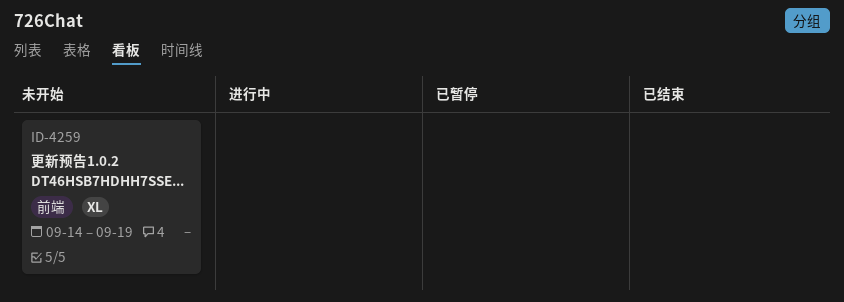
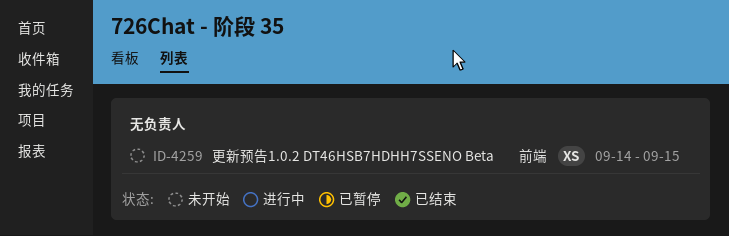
ID-4259, estimate: XL -> XS
ID-4259, due: Sep 19 -> Sep 15

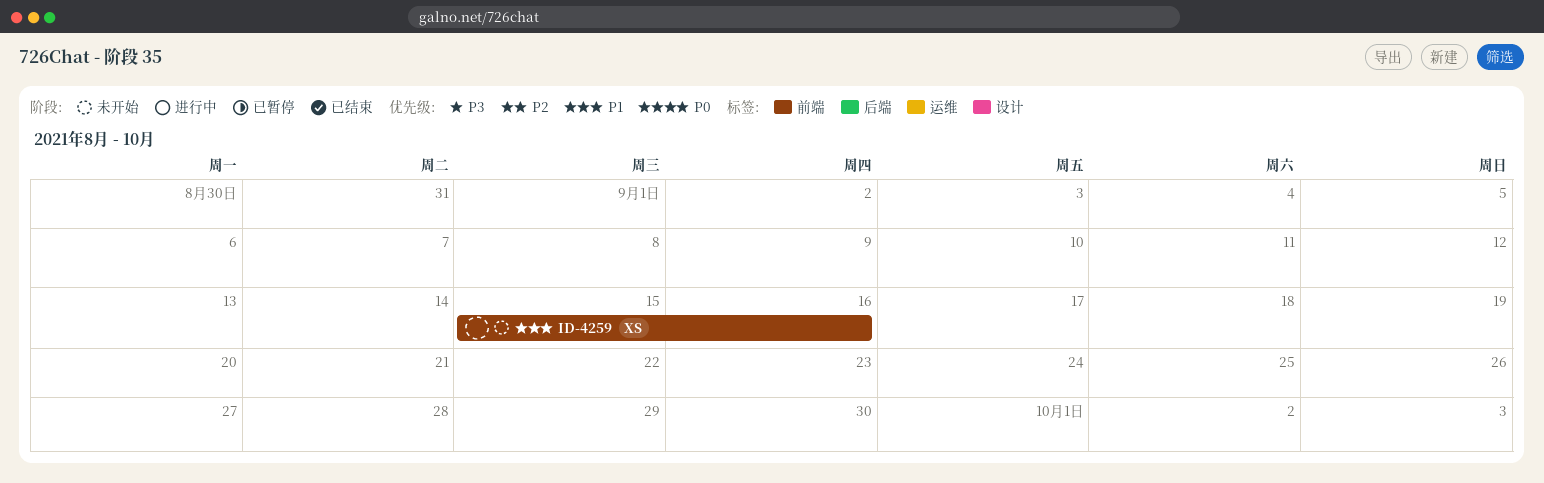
ID-4259, start: Sep 14 -> Sep 15
ID-4259, due: Sep 15 -> Sep 16

